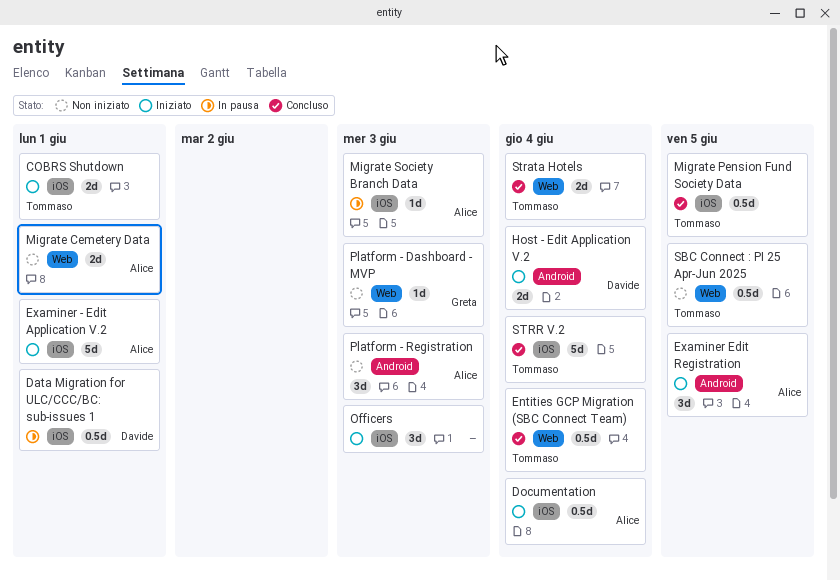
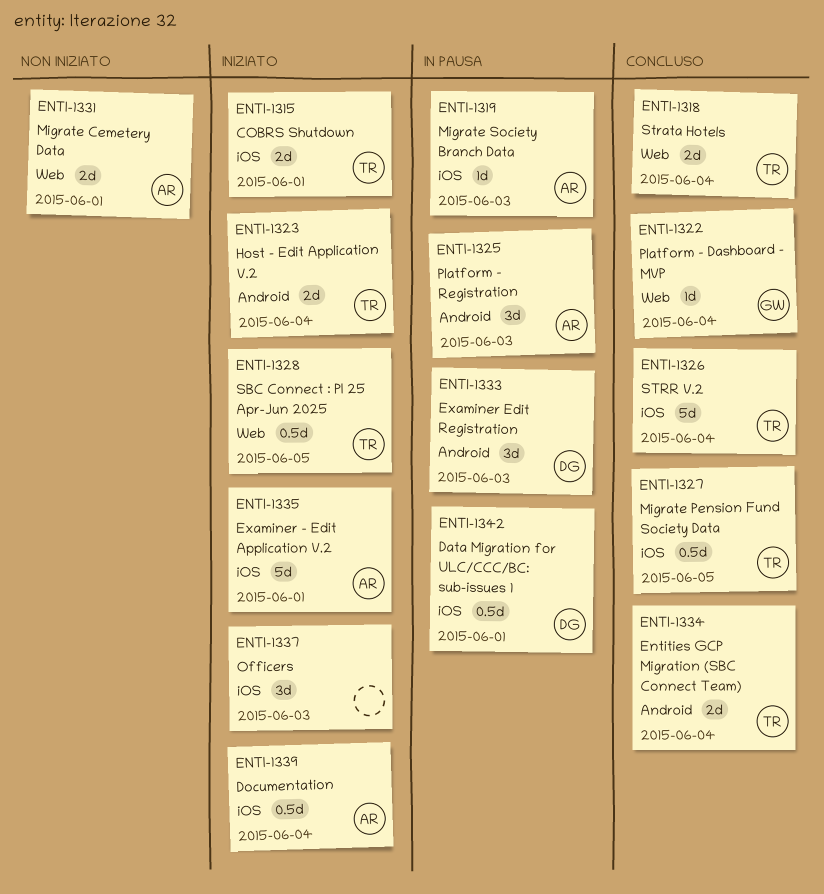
Entities GCP Migration (SBC Connect Team), label: Web -> Android
Entities GCP Migration (SBC Connect Team), estimate: 0.5d -> 2d
Examiner Edit Registration, status: Iniziato -> In pausa
Examiner Edit Registration, owner: Alice -> Davide
Examiner Edit Registration, due: Jun 5 -> Jun 3
Host - Edit Application V.2, owner: Davide -> Tommaso
Platform - Dashboard - MVP, status: Non iniziato -> Concluso
Platform - Dashboard - MVP, due: Jun 3 -> Jun 4
Platform - Registration, status: Non iniziato -> In pausa
SBC Connect : PI 25 Apr-Jun 2025, status: Non iniziato -> Iniziato

